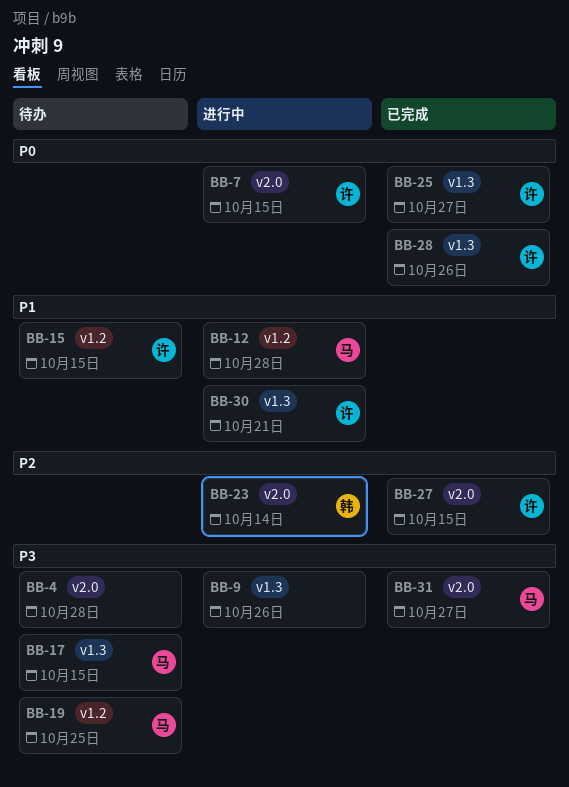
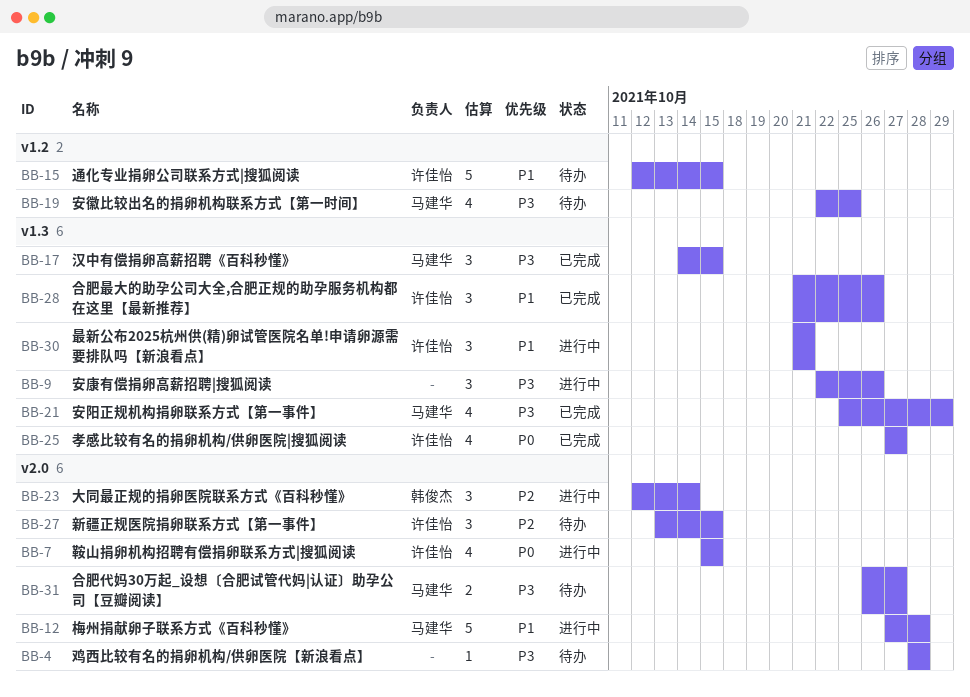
BB-12, label: v1.2 -> v2.0
BB-17, status: 待办 -> 已完成
BB-21: none -> present
BB-27, status: 已完成 -> 待办
BB-28, priority: P0 -> P1
BB-31, status: 已完成 -> 待办

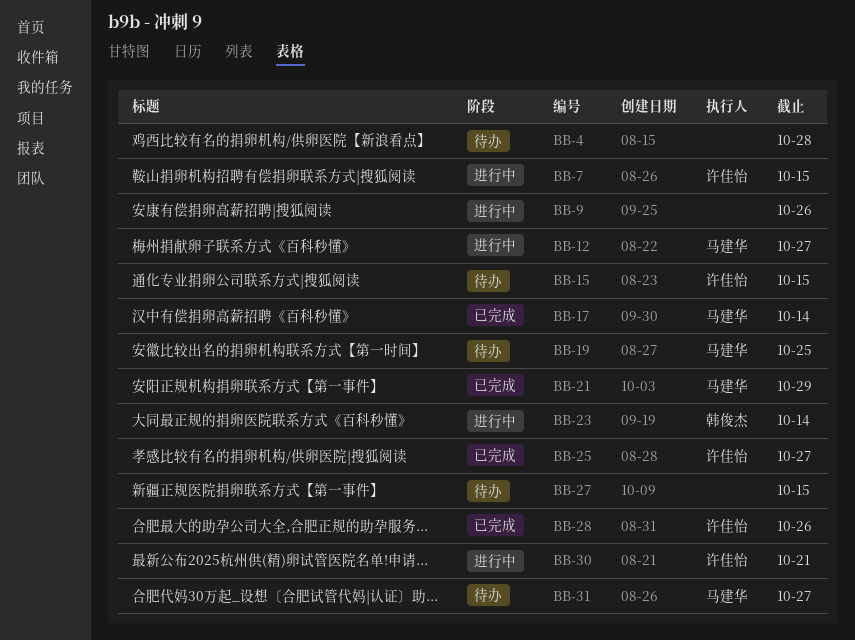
BB-12, due: Oct 28 -> Oct 27
BB-17, due: Oct 15 -> Oct 14
BB-27, owner: 许佳怡 -> none

